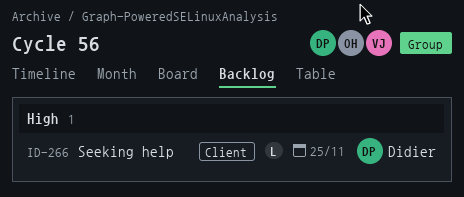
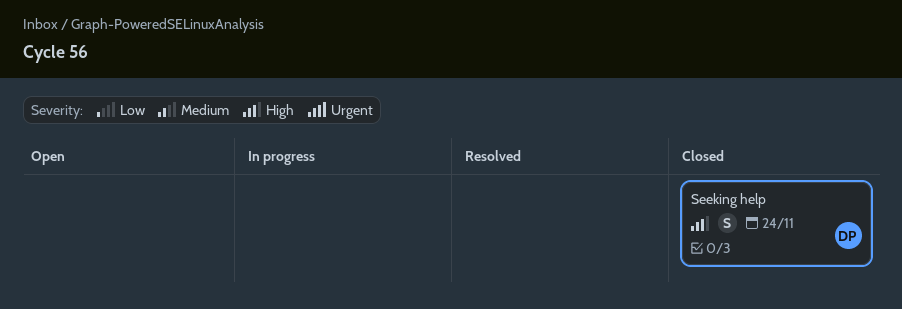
Seeking help, estimate: L -> S
Seeking help, due: Nov 25 -> Nov 24

